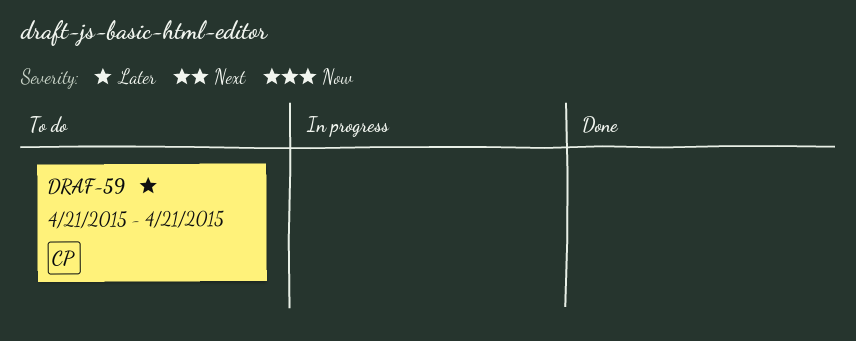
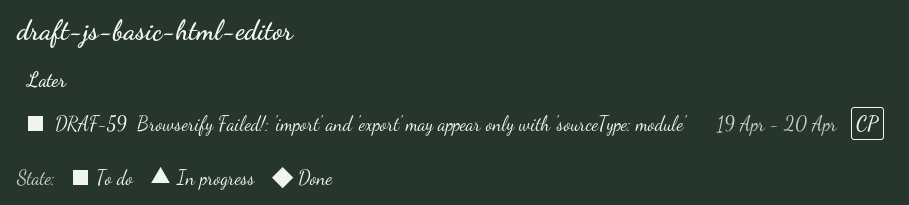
DRAF-59, start: Apr 21 -> Apr 19
DRAF-59, due: Apr 21 -> Apr 20

